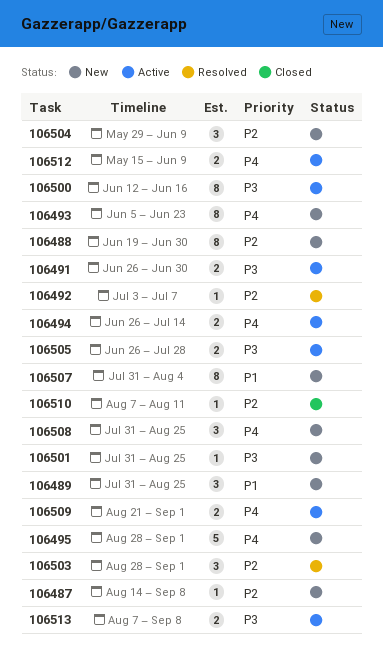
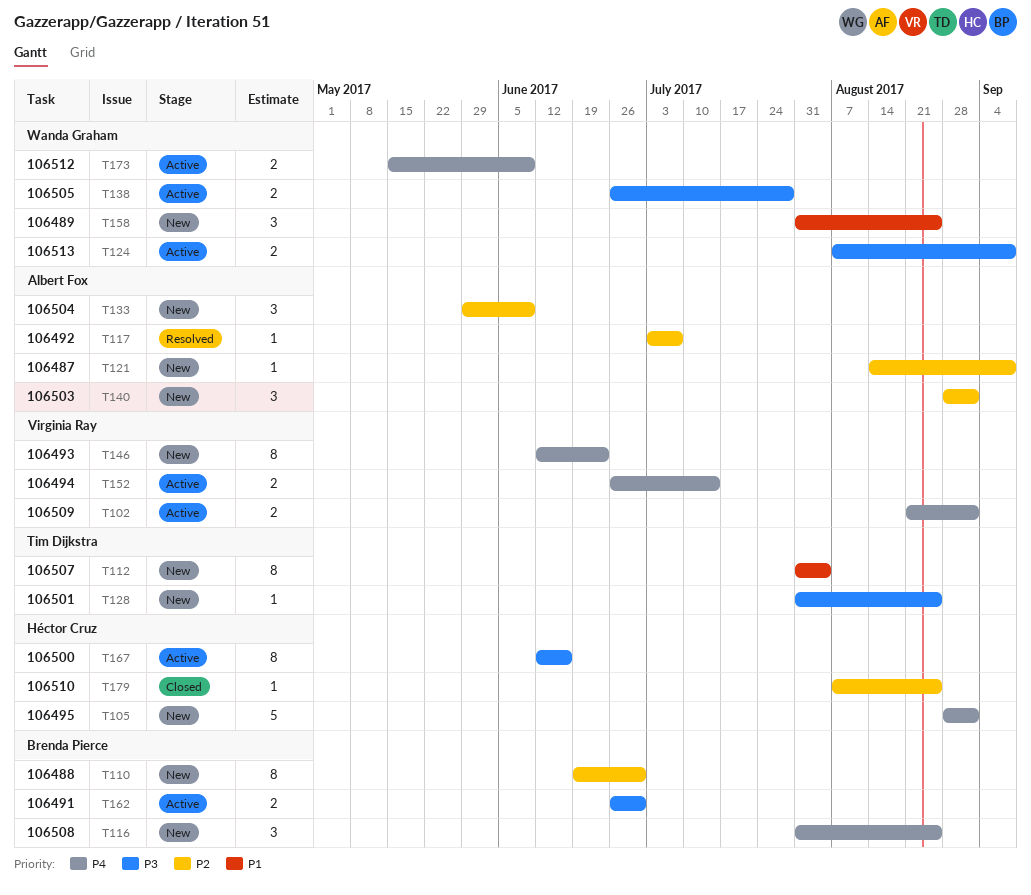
106493, start: Jun 5 -> Jun 12
106503, status: Resolved -> New
106510, due: Aug 11 -> Aug 25

